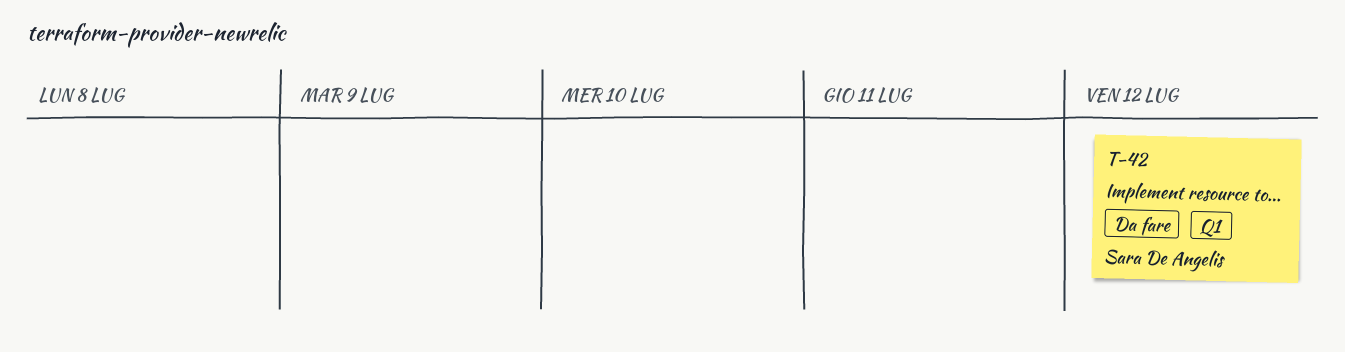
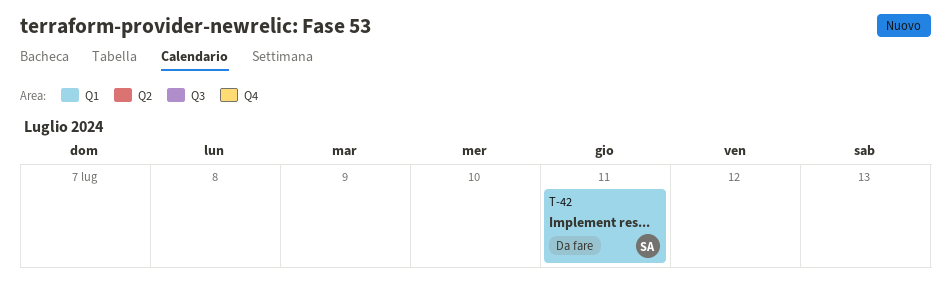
T-42, due: Jul 12 -> Jul 11

